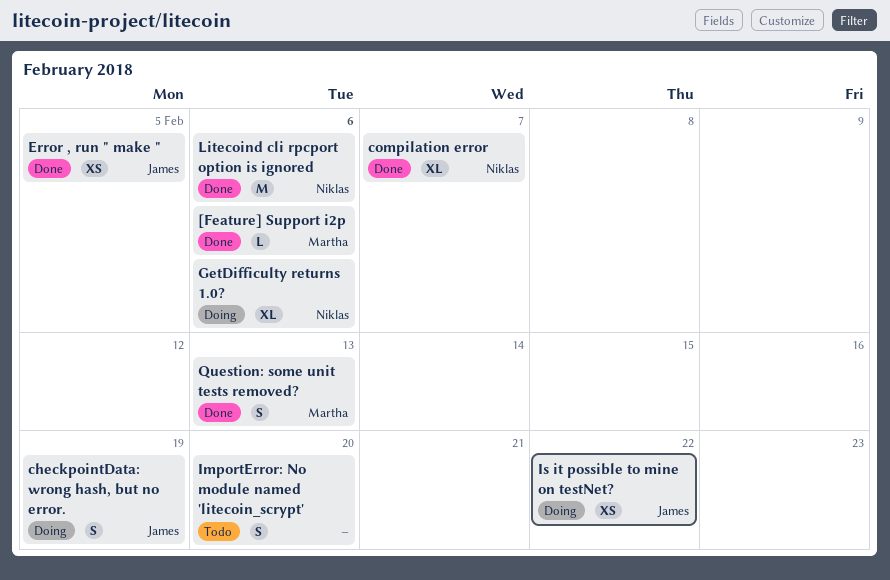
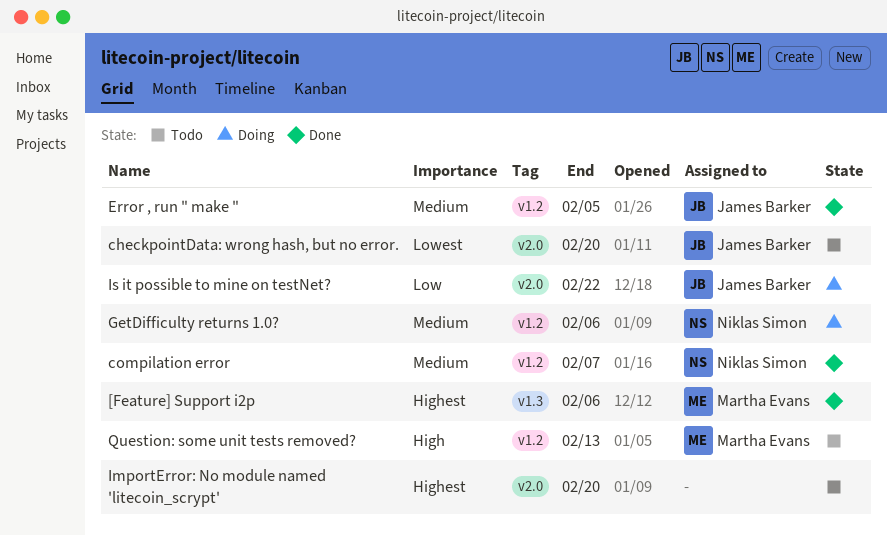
checkpointData: wrong hash, but no error., status: Doing -> Todo
checkpointData: wrong hash, but no error., due: Feb 19 -> Feb 20
Litecoind cli rpcport option is ignored: present -> none
Question: some unit tests removed?, status: Done -> Todo

